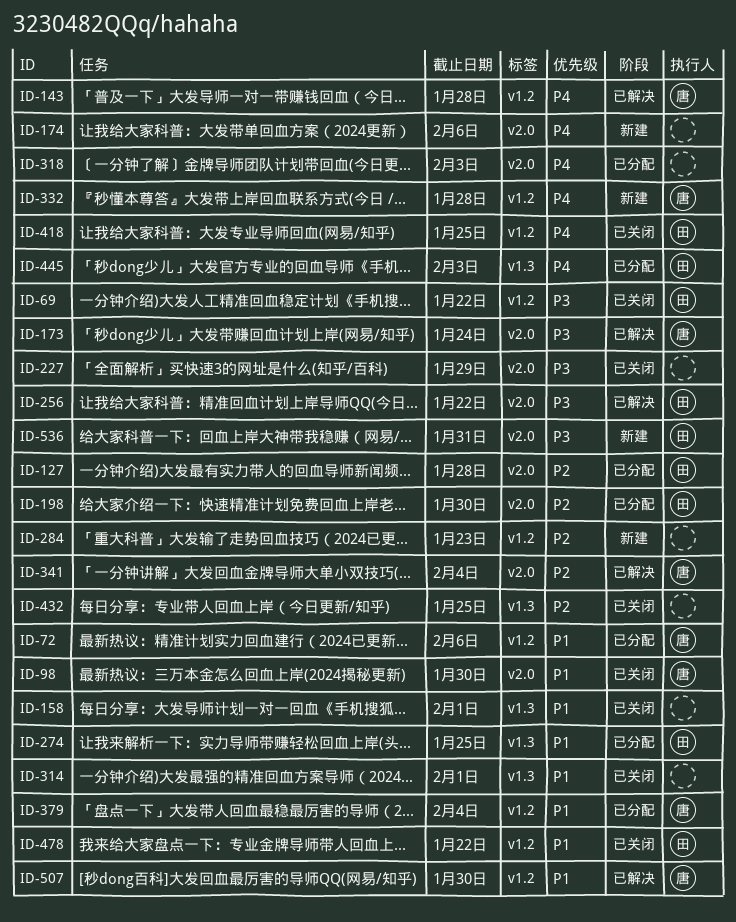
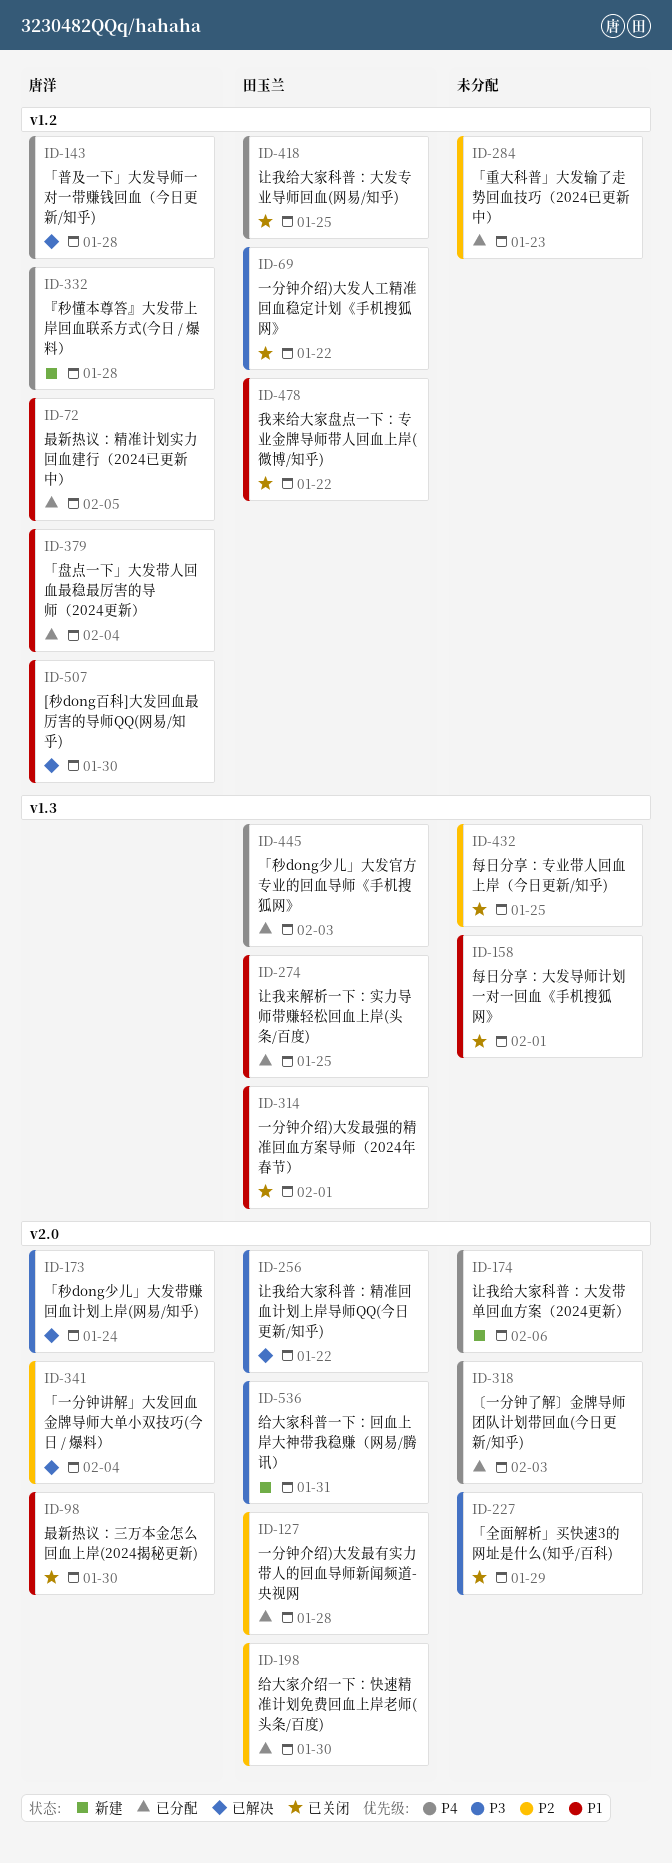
ID-72, due: Feb 6 -> Feb 5
ID-284, status: 新建 -> 已分配
ID-314, owner: none -> 田玉兰

